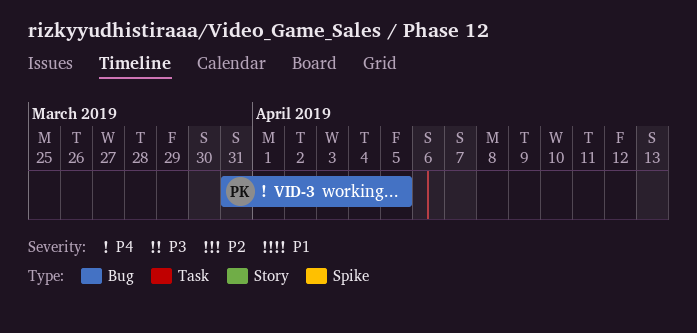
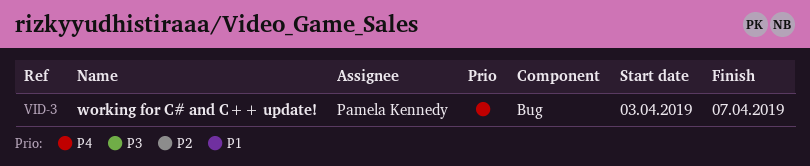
VID-3, start: Mar 31 -> Apr 3
VID-3, due: Apr 5 -> Apr 7

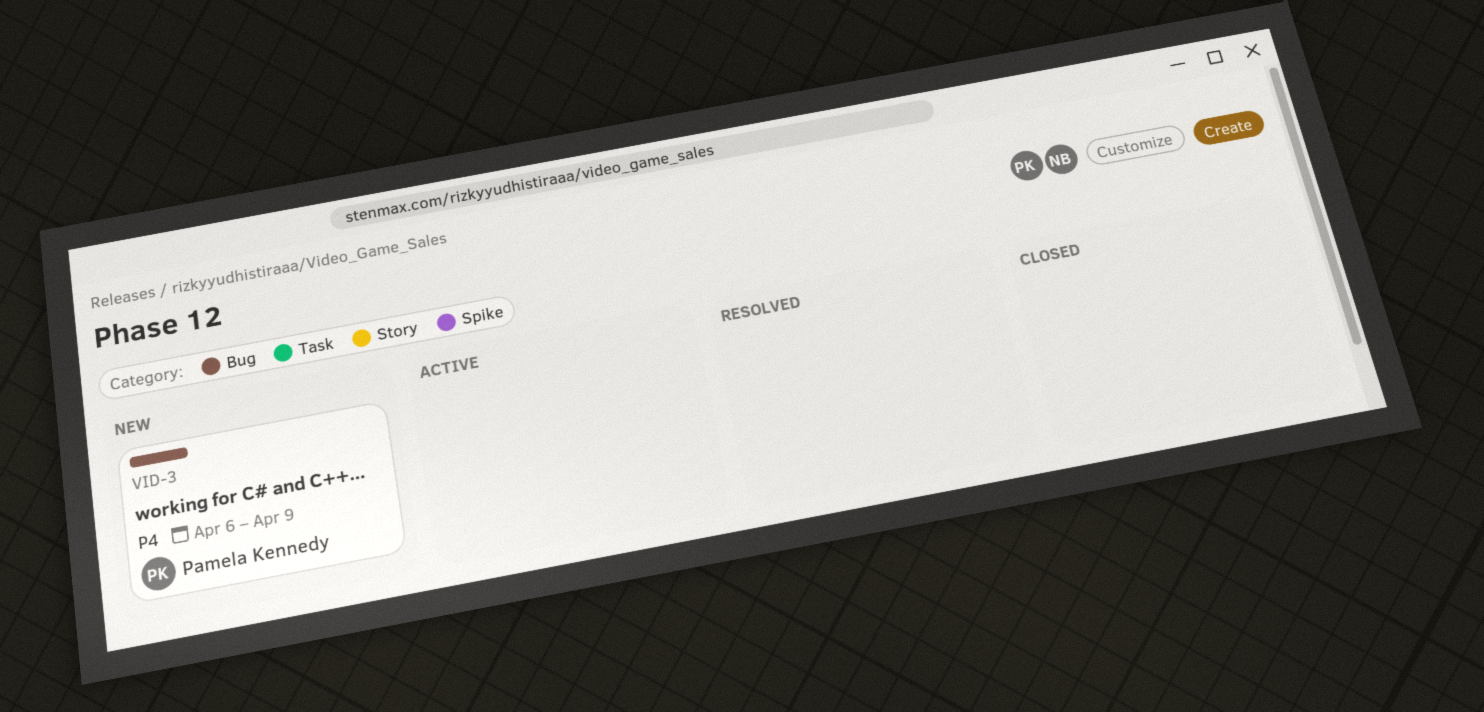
VID-3, start: Apr 3 -> Apr 6
VID-3, due: Apr 7 -> Apr 9

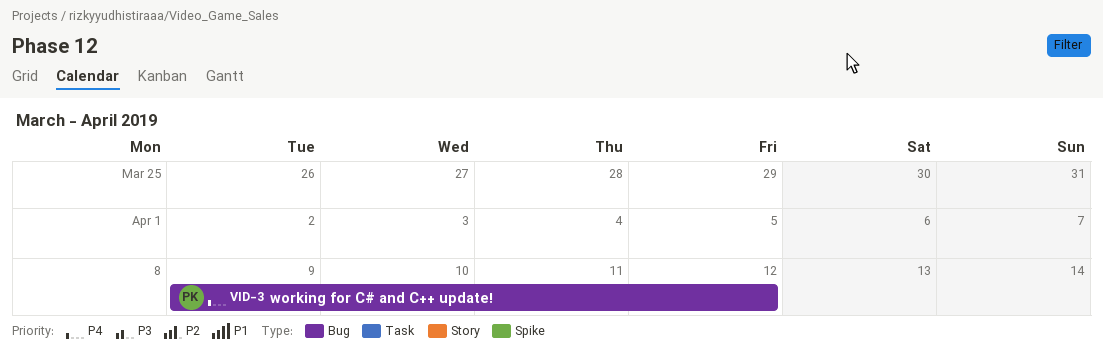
VID-3, start: Apr 6 -> Apr 9
VID-3, due: Apr 9 -> Apr 12

